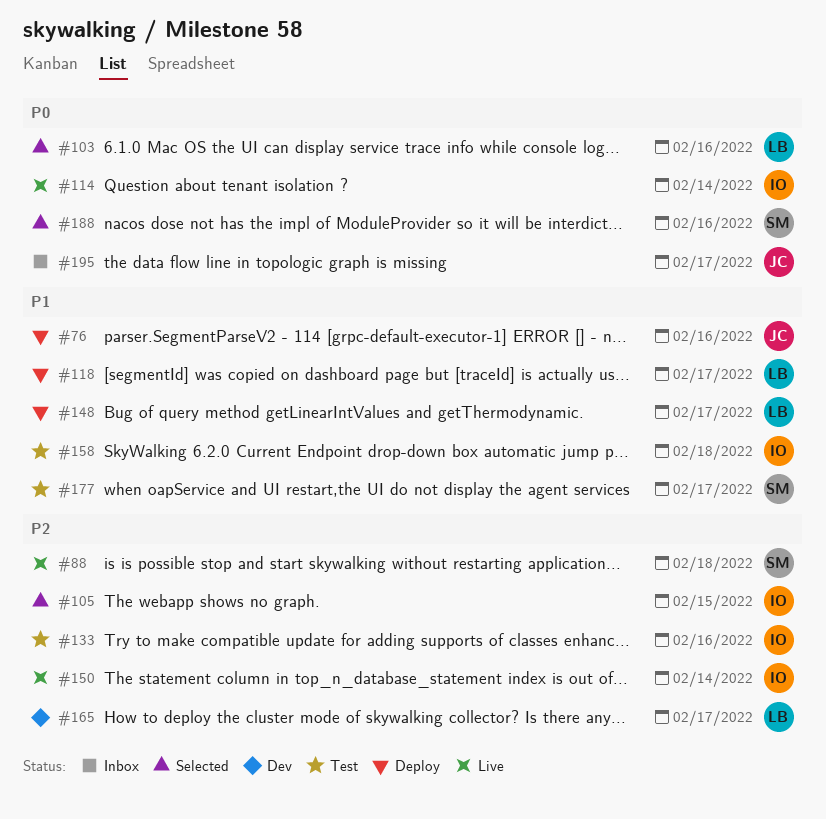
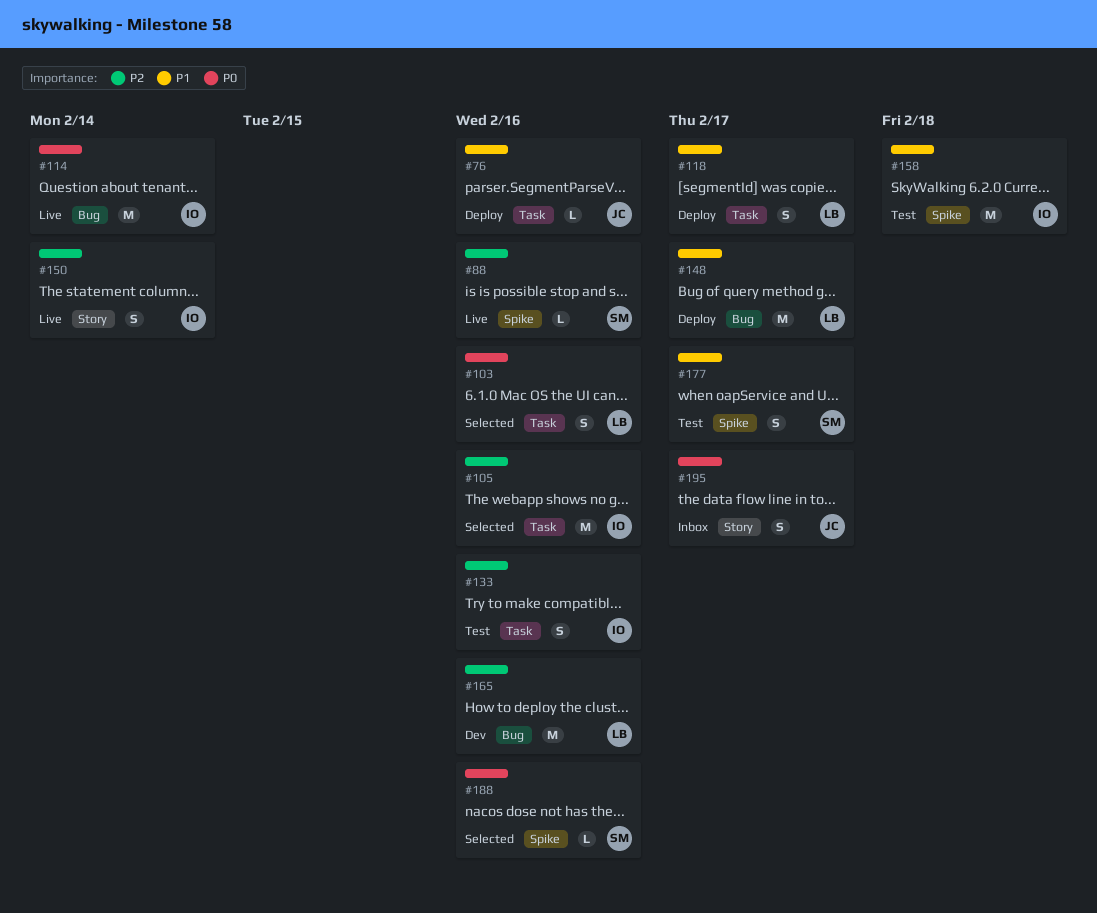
#88, due: Feb 18 -> Feb 16
#105, due: Feb 15 -> Feb 16
#165, due: Feb 17 -> Feb 16

